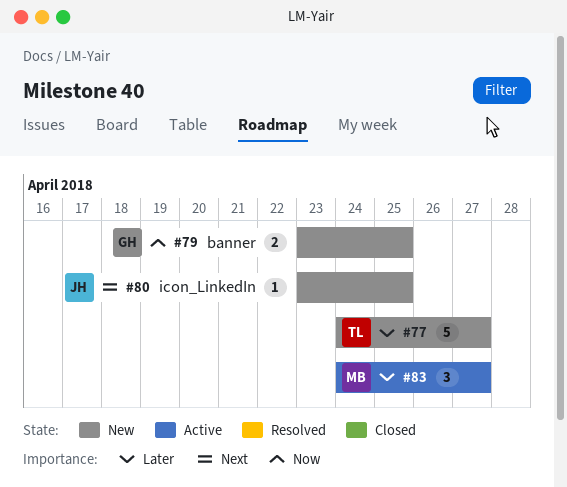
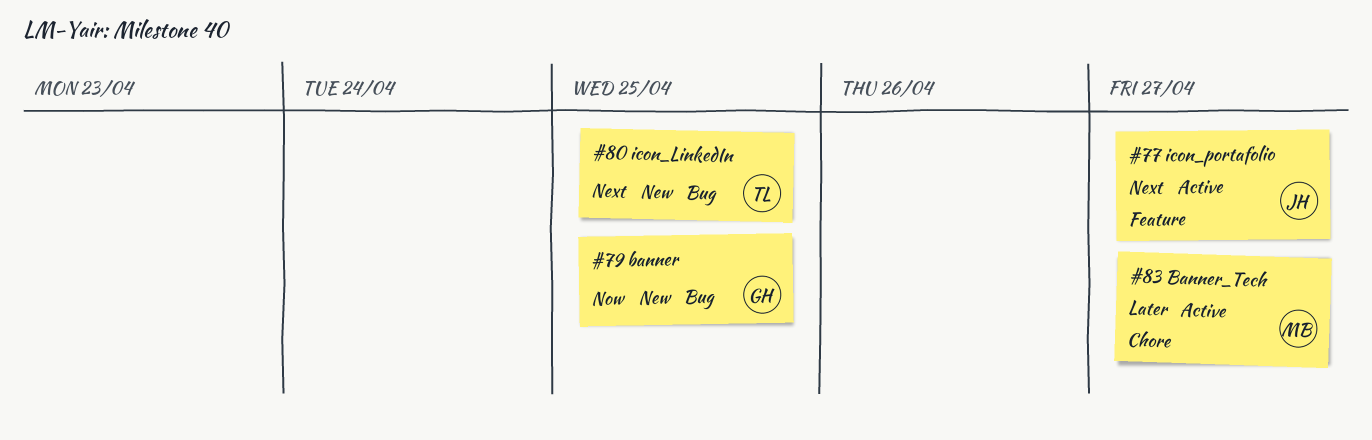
#77, status: New -> Active
#77, owner: TL -> JH
#77, priority: Later -> Next
#80, owner: JH -> TL

